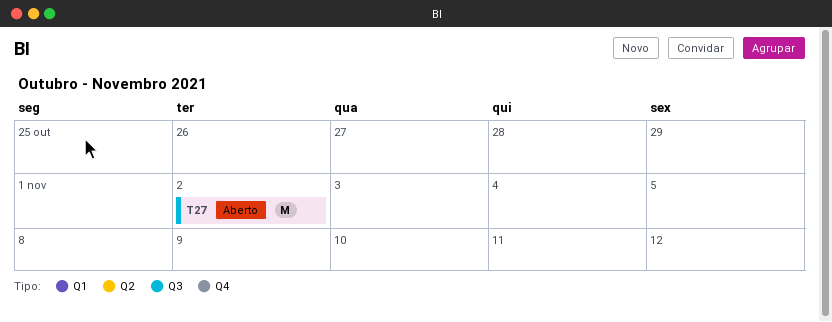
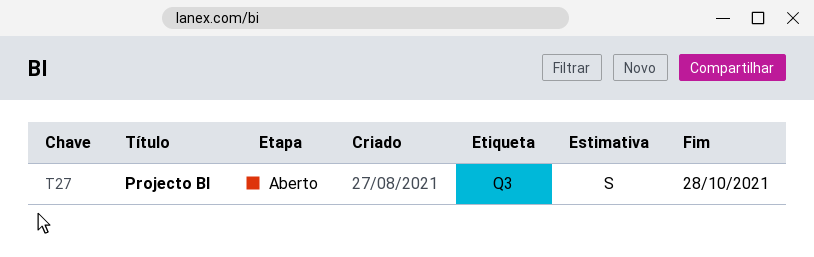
T27, estimate: M -> S
T27, due: Nov 2 -> Oct 28

